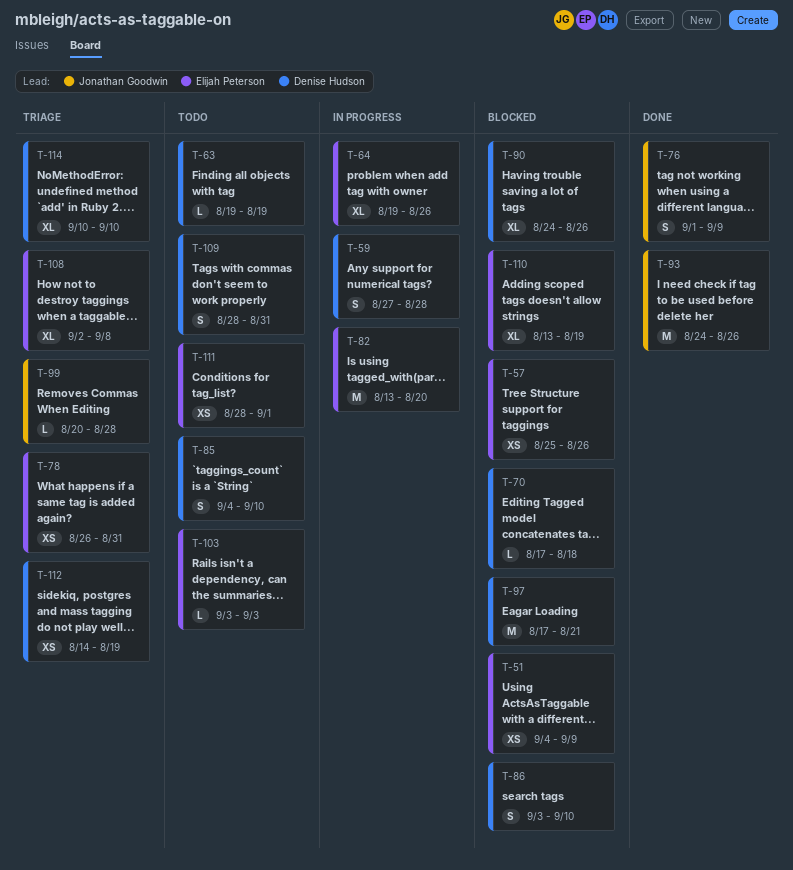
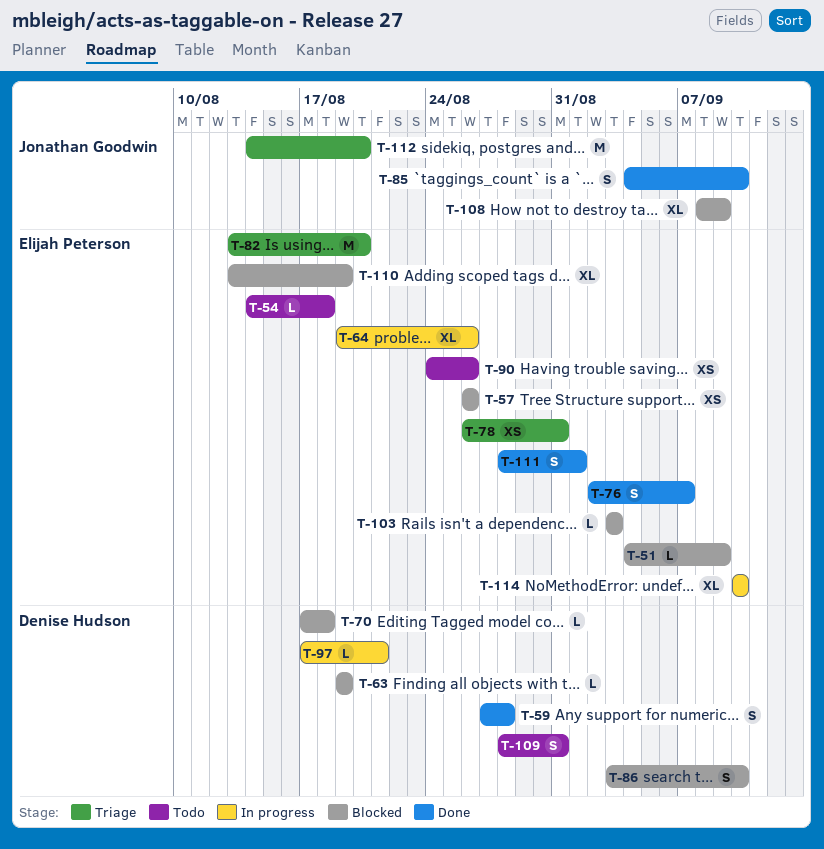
T-51, estimate: XS -> L
T-54: none -> present
T-57, start: Aug 25 -> Aug 26
T-59, status: In progress -> Done
T-63, status: Todo -> Blocked
T-76, owner: Jonathan Goodwin -> Elijah Peterson
T-76, start: Sep 1 -> Sep 2
T-76, due: Sep 9 -> Sep 7
T-82, status: In progress -> Triage
T-85, status: Todo -> Done
T-85, owner: Denise Hudson -> Jonathan Goodwin
T-90, status: Blocked -> Todo
T-90, owner: Denise Hudson -> Elijah Peterson
T-90, estimate: XL -> XS
T-93: present -> none
T-97, status: Blocked -> In progress
T-97, estimate: M -> L
T-99: present -> none
T-103, status: Todo -> Blocked
T-108, status: Triage -> Blocked
T-108, owner: Elijah Peterson -> Jonathan Goodwin
T-108, start: Sep 2 -> Sep 8
T-108, due: Sep 8 -> Sep 9
T-111, status: Todo -> Done
T-111, estimate: XS -> S
T-112, owner: Denise Hudson -> Jonathan Goodwin
T-112, estimate: XS -> M
T-112, due: Aug 19 -> Aug 20
T-114, status: Triage -> In progress
T-114, owner: Denise Hudson -> Elijah Peterson

